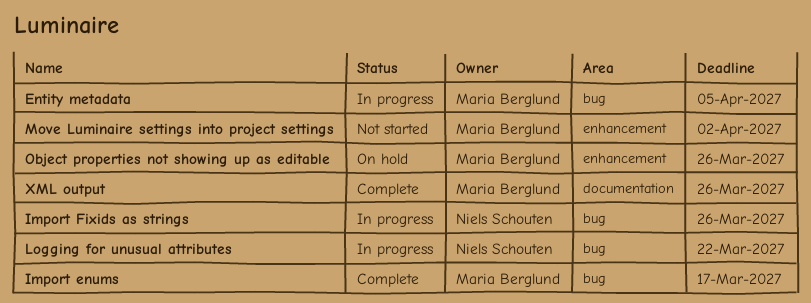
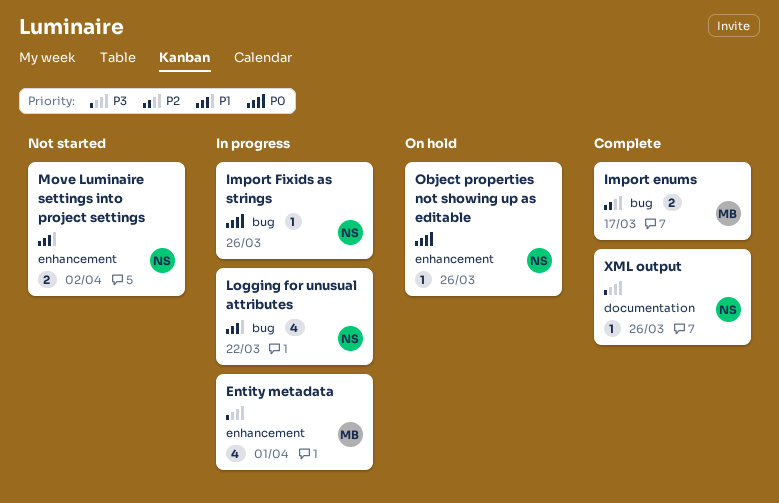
Entity metadata, label: bug -> enhancement
Entity metadata, due: Apr 5 -> Apr 1
Move Luminaire settings into project settings, owner: Maria Berglund -> Niels Schouten
Object properties not showing up as editable, owner: Maria Berglund -> Niels Schouten
XML output, owner: Maria Berglund -> Niels Schouten

